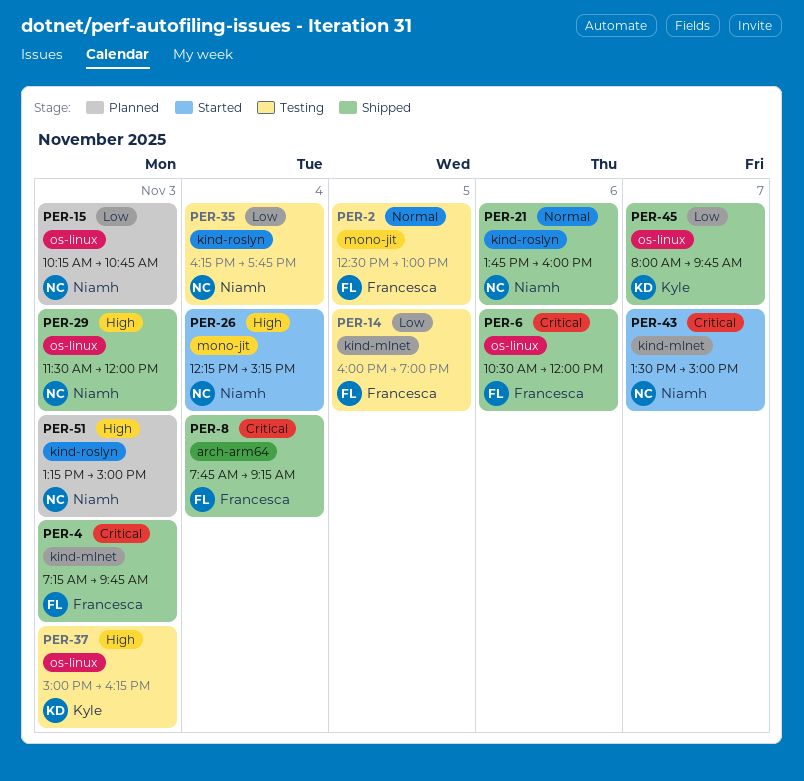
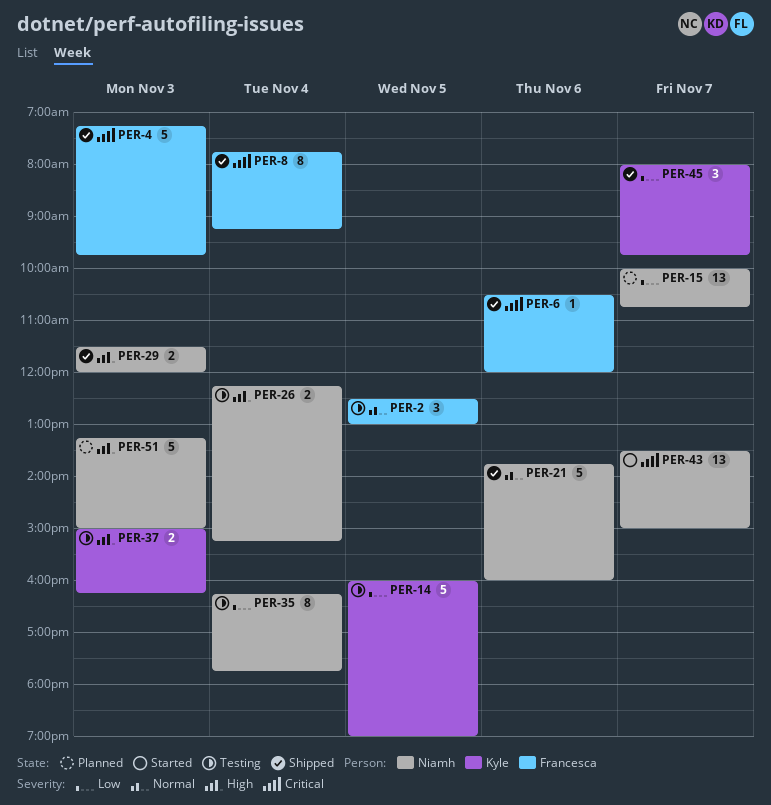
PER-14, owner: Francesca -> Kyle
PER-15, day: Nov 3 -> Nov 7
PER-15, begins: 10:15 -> 10:00
PER-26, status: Started -> Testing

